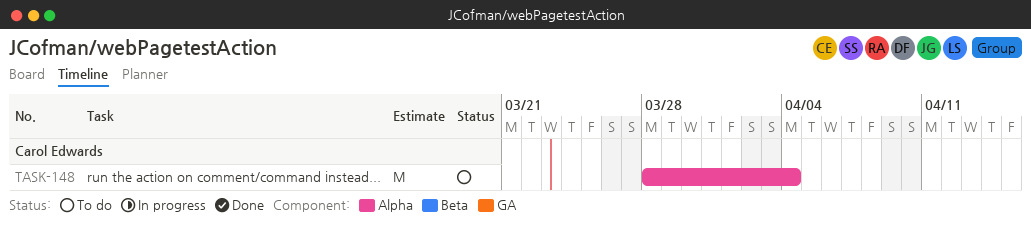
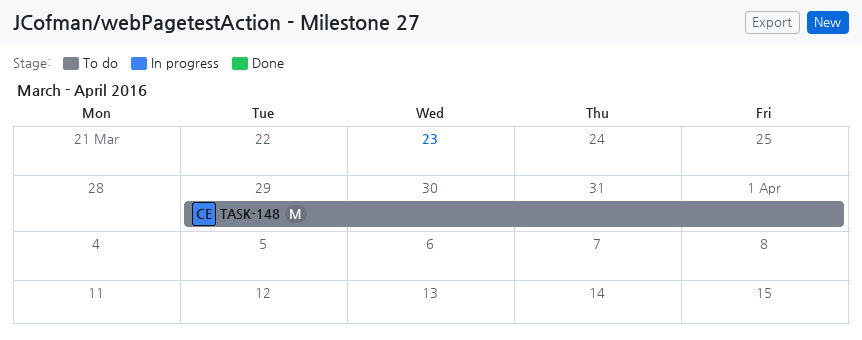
TASK-148, start: Mar 28 -> Mar 29
TASK-148, due: Apr 4 -> Apr 1

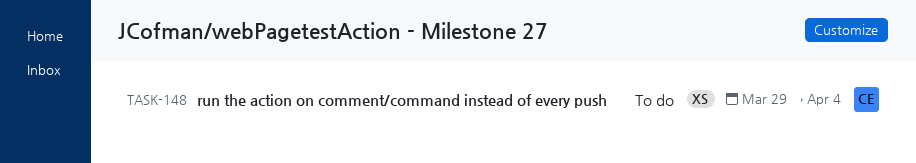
TASK-148, estimate: M -> XS
TASK-148, due: Apr 1 -> Apr 4

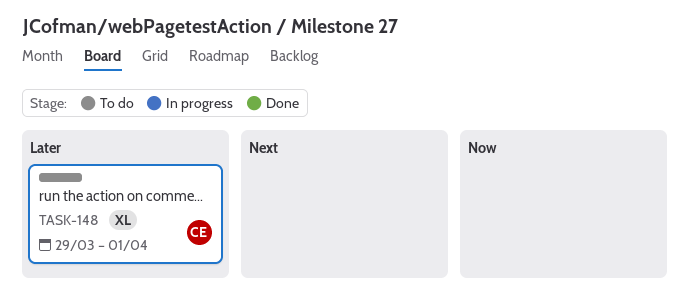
TASK-148, estimate: XS -> XL
TASK-148, due: Apr 4 -> Apr 1

